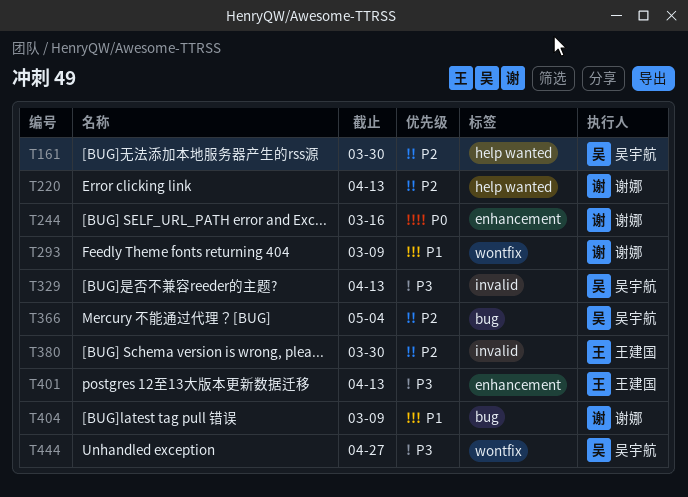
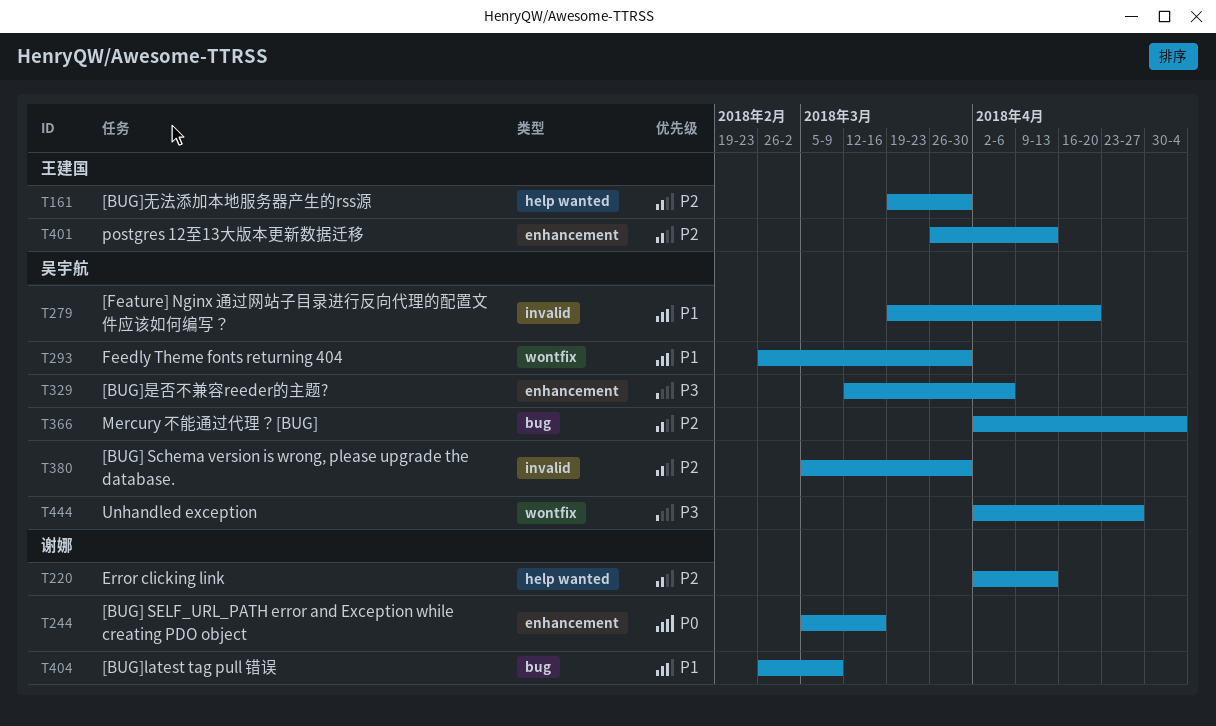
T161, owner: 吴宇航 -> 王建国
T279: none -> present
T293, owner: 谢娜 -> 吴宇航
T293, due: Mar 9 -> Mar 30
T329, label: invalid -> enhancement
T329, due: Apr 13 -> Apr 6
T380, owner: 王建国 -> 吴宇航
T401, priority: P3 -> P2

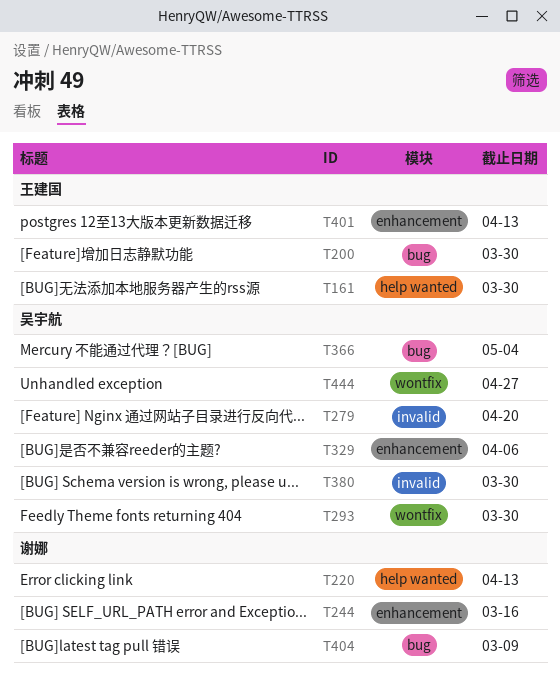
T200: none -> present

